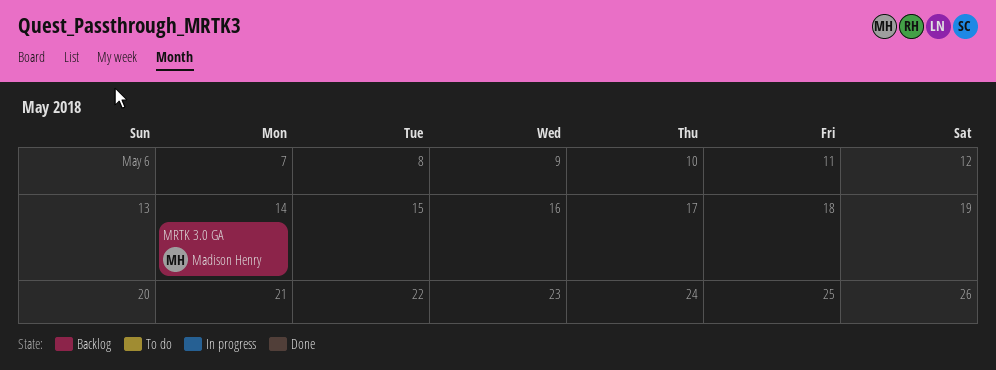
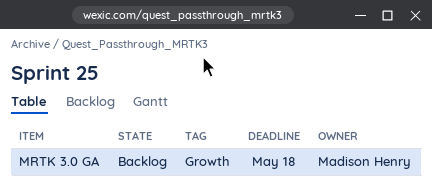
MRTK 3.0 GA, due: May 14 -> May 18

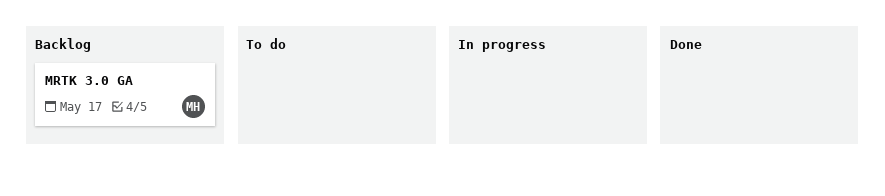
MRTK 3.0 GA, due: May 18 -> May 17

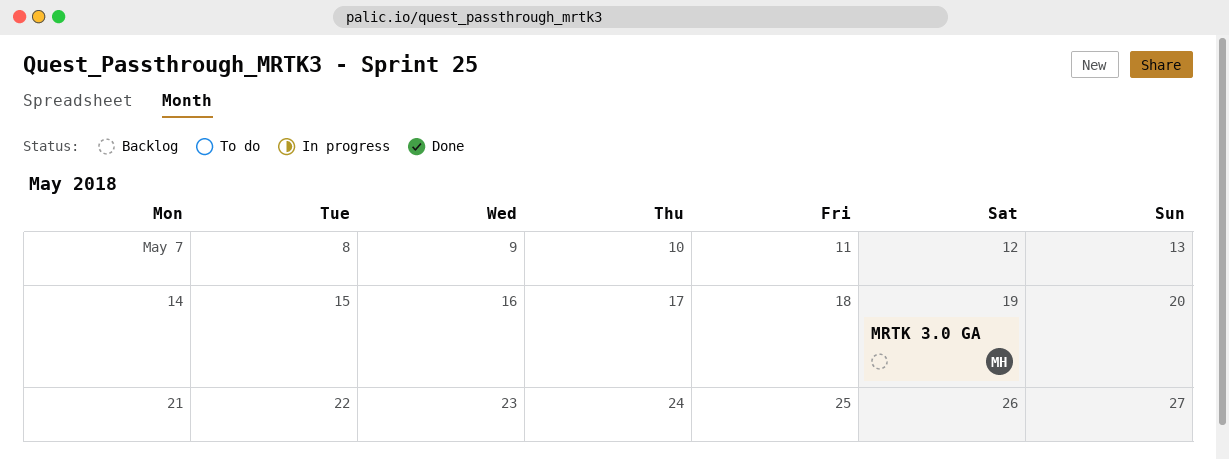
MRTK 3.0 GA, due: May 17 -> May 19

